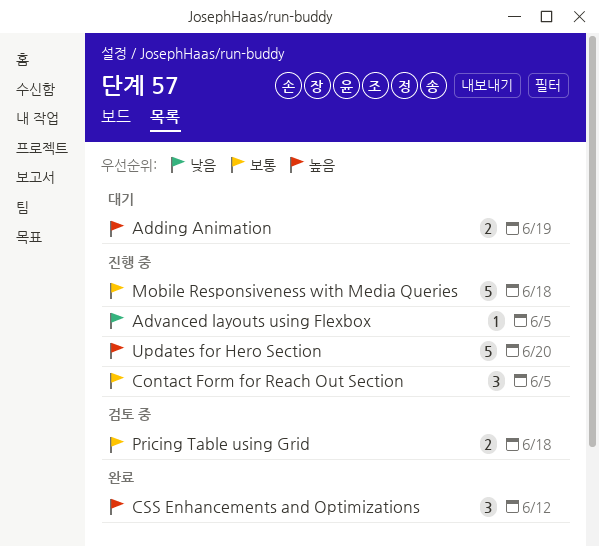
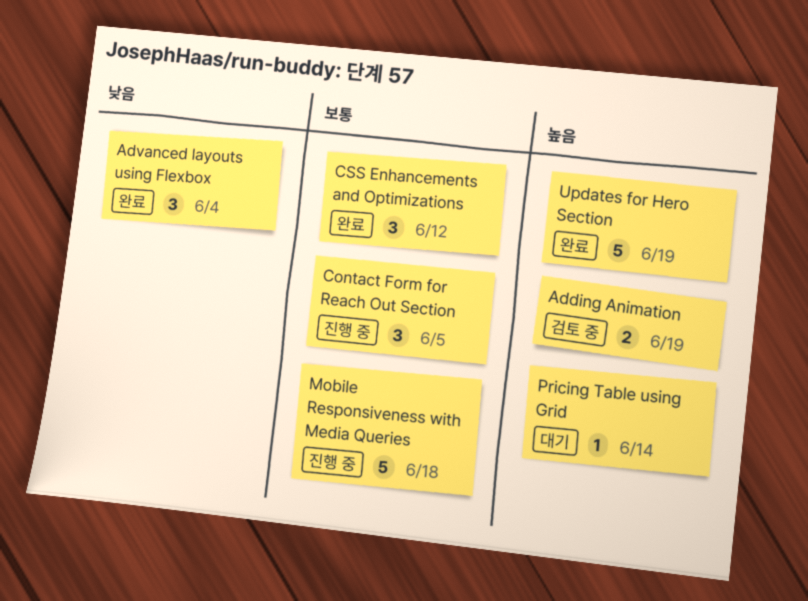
Adding Animation, status: 대기 -> 검토 중
Advanced layouts using Flexbox, status: 진행 중 -> 완료
Advanced layouts using Flexbox, estimate: 1 -> 3
Advanced layouts using Flexbox, due: Jun 5 -> Jun 4
CSS Enhancements and Optimizations, priority: 높음 -> 보통
Pricing Table using Grid, status: 검토 중 -> 대기
Pricing Table using Grid, priority: 보통 -> 높음
Pricing Table using Grid, estimate: 2 -> 1
Pricing Table using Grid, due: Jun 18 -> Jun 14
Updates for Hero Section, status: 진행 중 -> 완료
Updates for Hero Section, due: Jun 20 -> Jun 19

